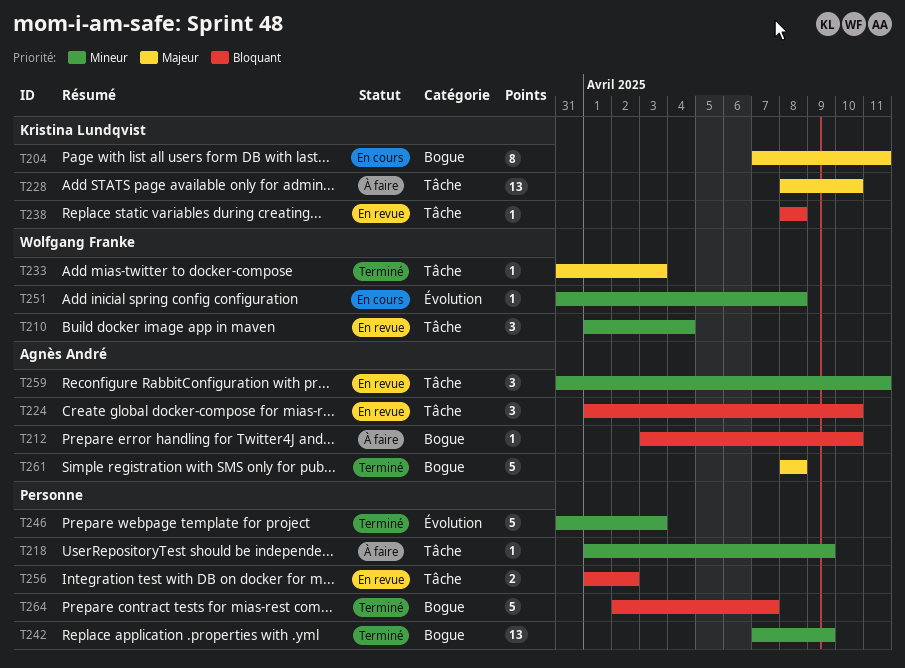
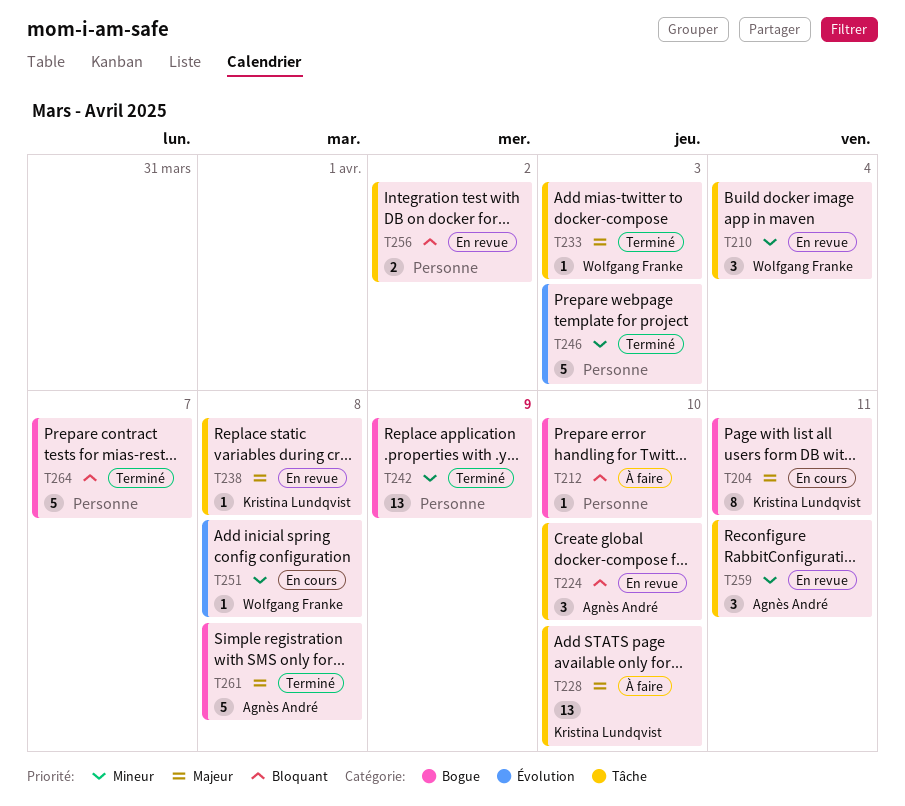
T212, owner: Agnès André -> none
T218: present -> none
T238, priority: Bloquant -> Majeur

